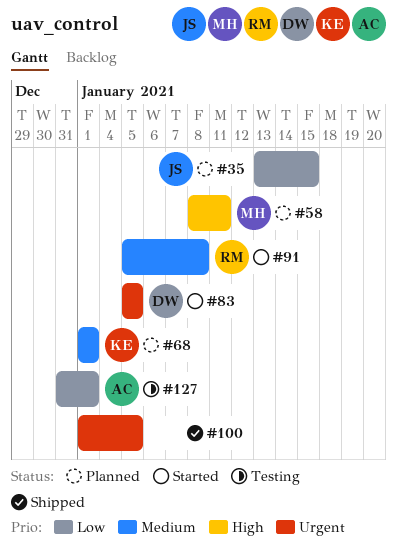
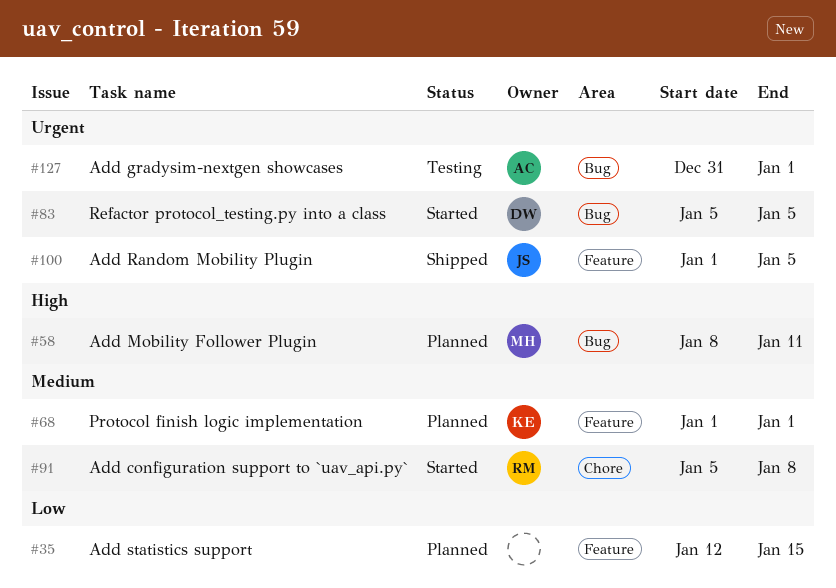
#35, owner: JS -> none
#35, start: Jan 13 -> Jan 12
#100, owner: none -> JS
#127, priority: Low -> Urgent

